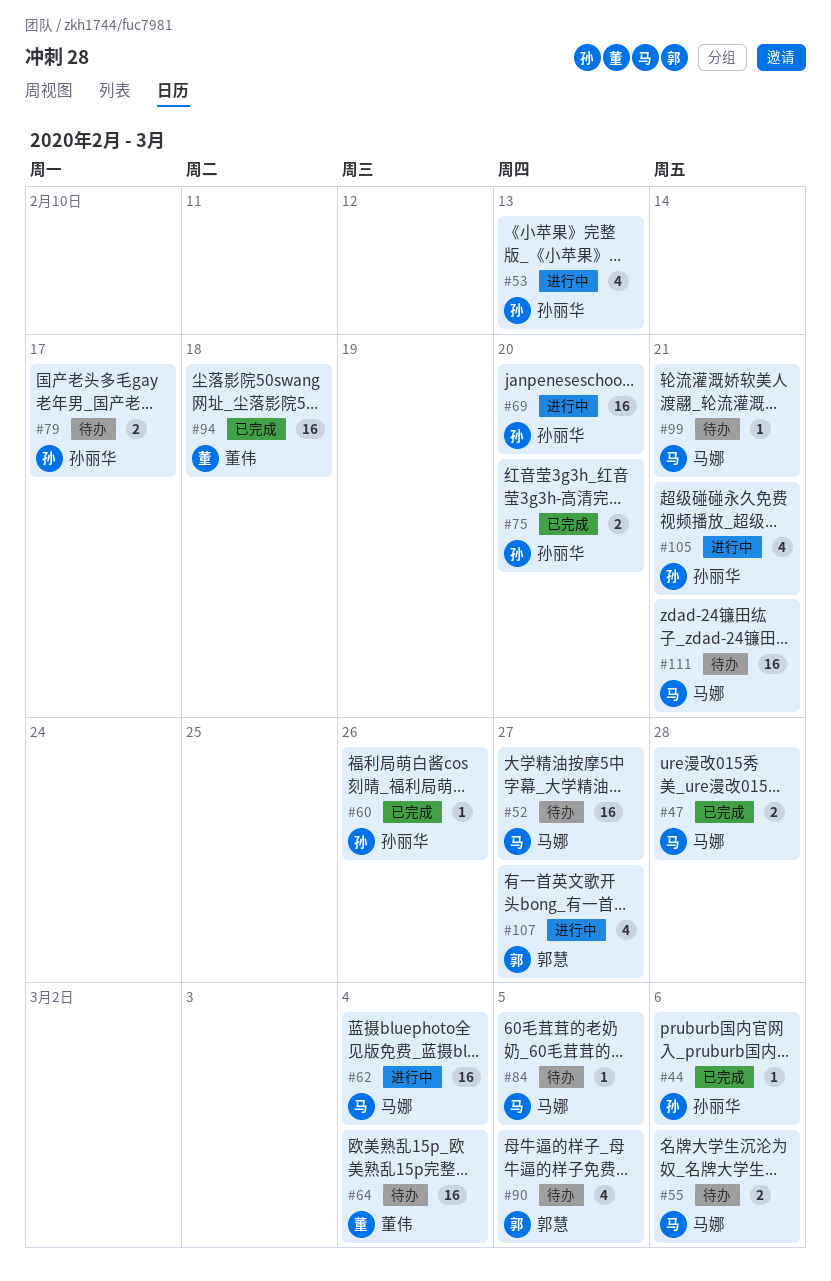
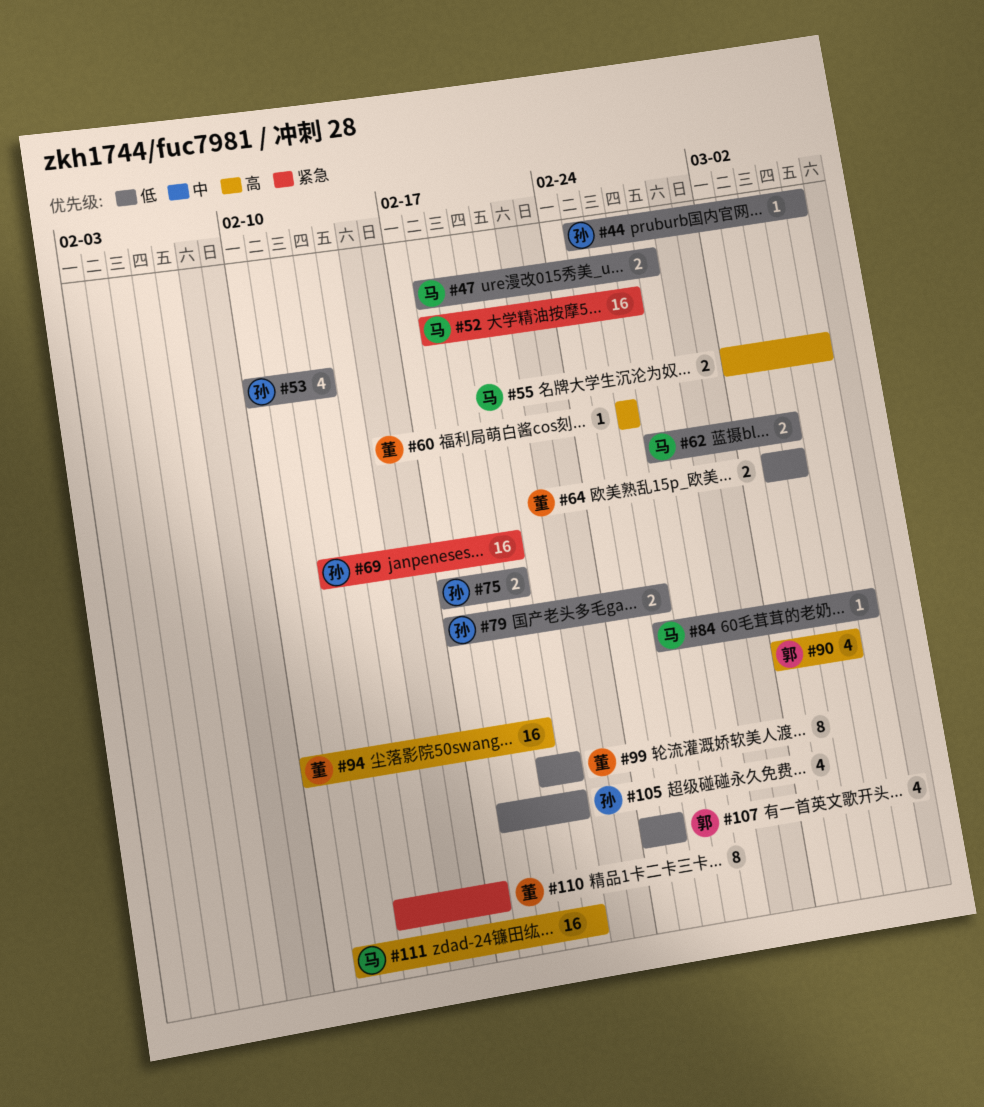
#60, owner: 孙丽华 -> 董伟
#62, estimate: 16 -> 2
#64, estimate: 16 -> 2
#79, due: Feb 17 -> Feb 26
#84, due: Mar 5 -> Mar 6
#94, due: Feb 18 -> Feb 20
#99, owner: 马娜 -> 董伟
#99, estimate: 1 -> 8
#107, due: Feb 27 -> Feb 25
#110: none -> present

